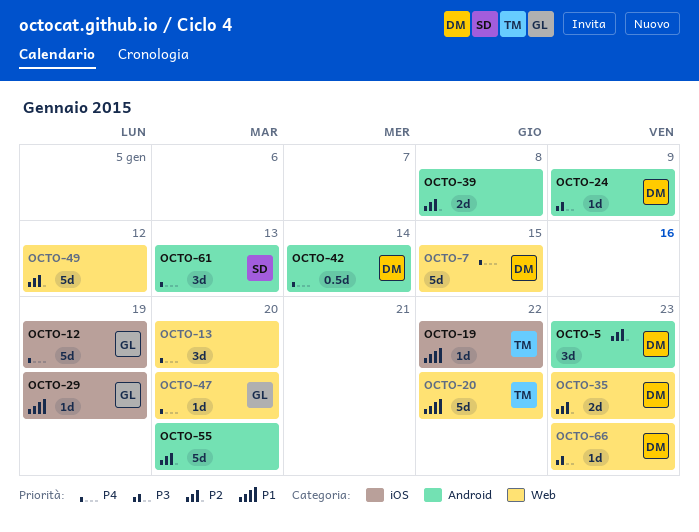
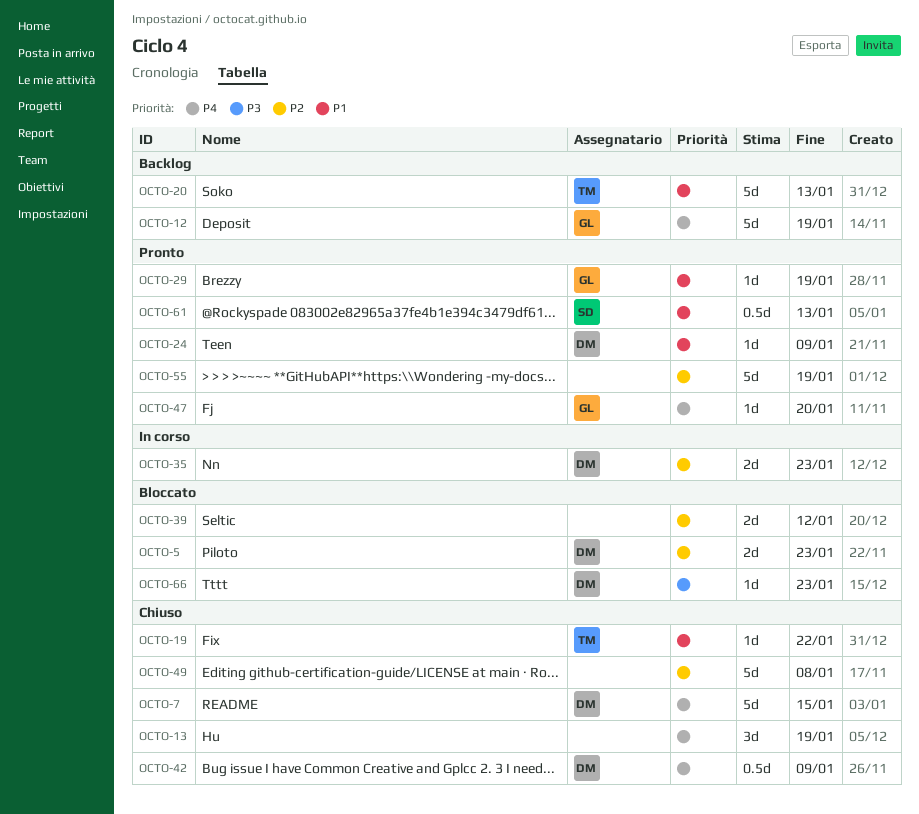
OCTO-5, estimate: 3d -> 2d
OCTO-13, due: Jan 20 -> Jan 19
OCTO-20, due: Jan 22 -> Jan 13
OCTO-24, priority: P3 -> P1
OCTO-39, due: Jan 8 -> Jan 12
OCTO-42, due: Jan 14 -> Jan 9
OCTO-49, due: Jan 12 -> Jan 8
OCTO-55, due: Jan 20 -> Jan 19
OCTO-61, priority: P4 -> P1
OCTO-61, estimate: 3d -> 0.5d

